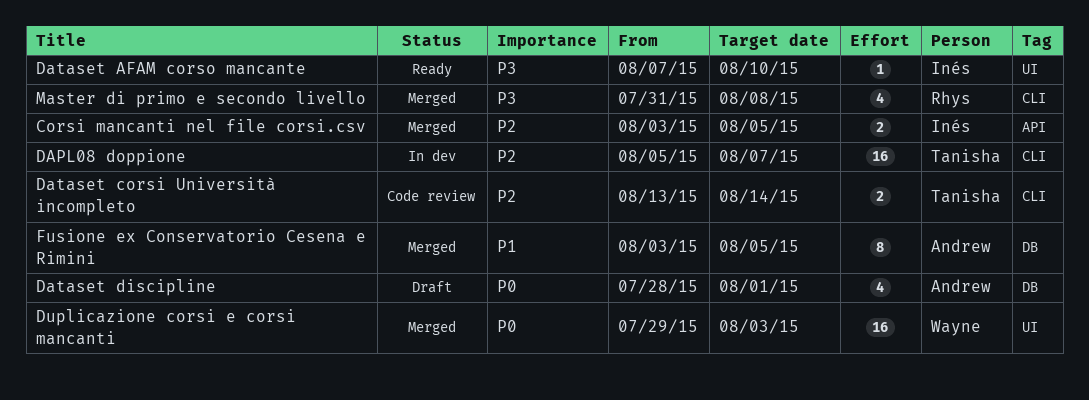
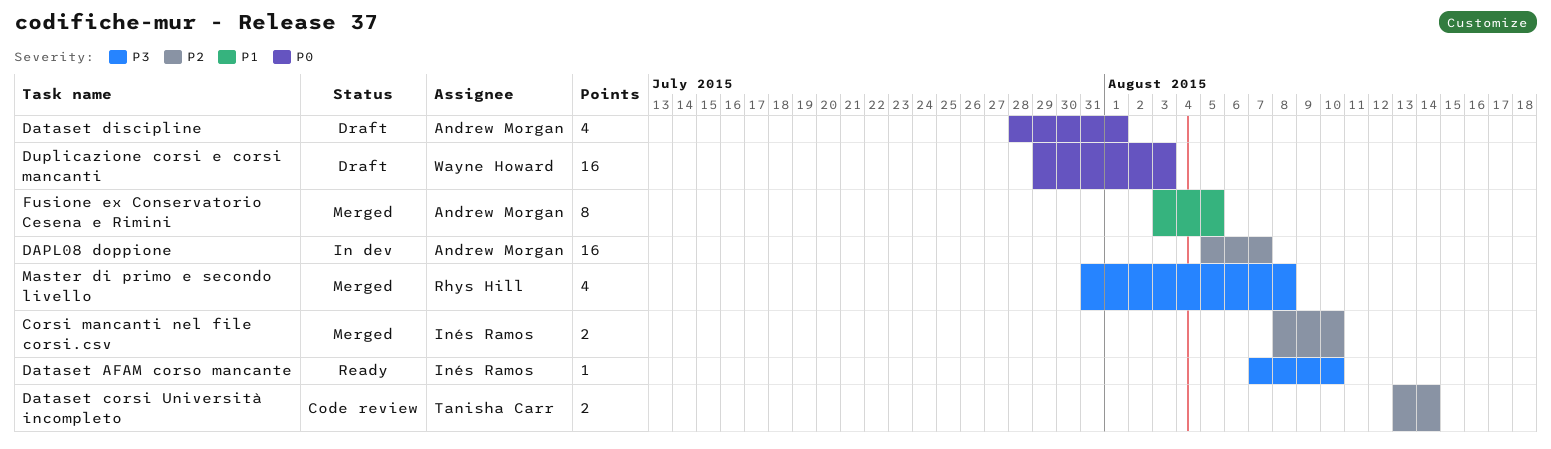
Corsi mancanti nel file corsi.csv, start: Aug 3 -> Aug 8
Corsi mancanti nel file corsi.csv, due: Aug 5 -> Aug 10
DAPL08 doppione, owner: Tanisha Carr -> Andrew Morgan
Duplicazione corsi e corsi mancanti, status: Merged -> Draft

